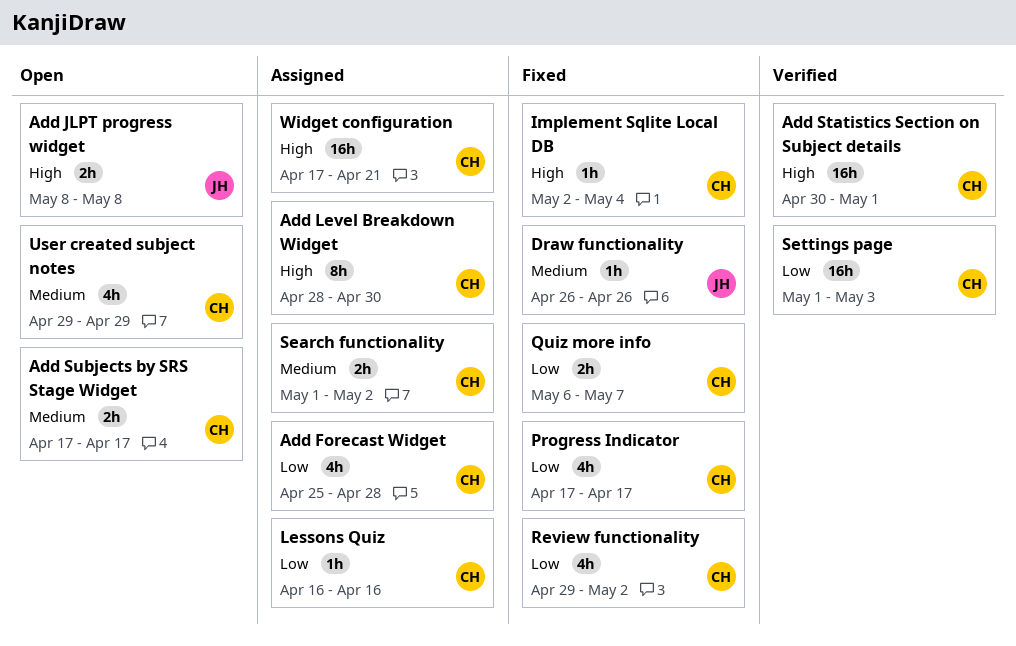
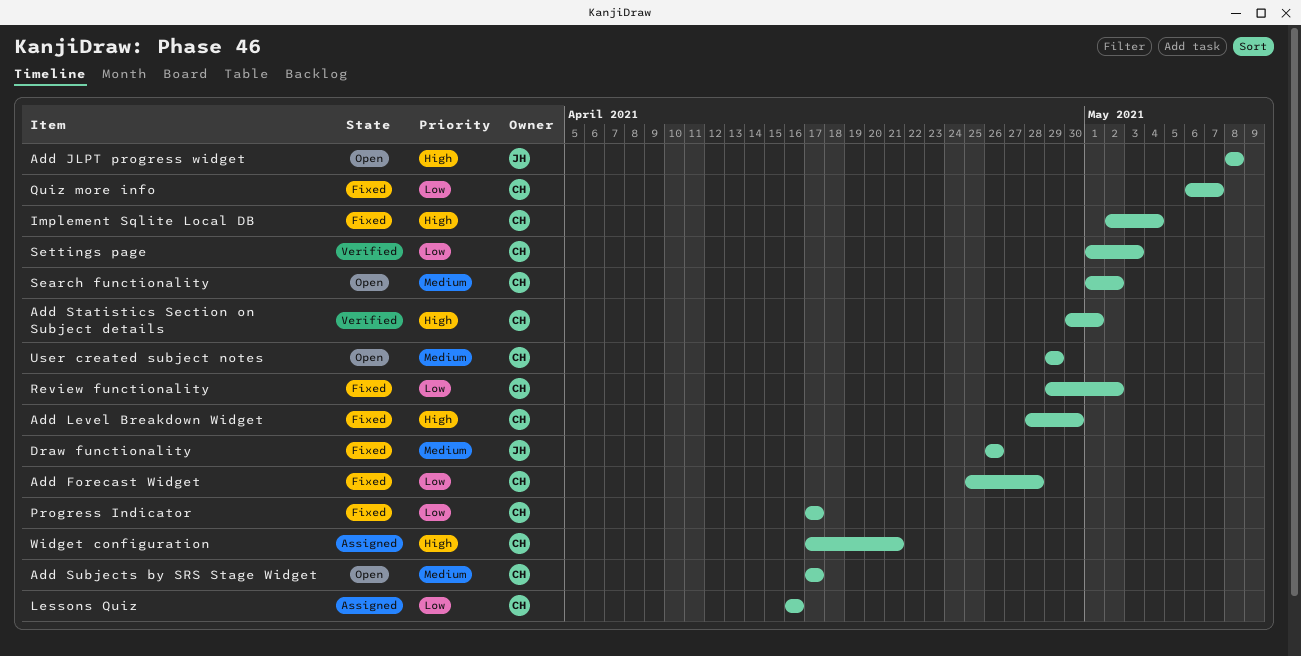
Add Forecast Widget, status: Assigned -> Fixed
Add Level Breakdown Widget, status: Assigned -> Fixed
Search functionality, status: Assigned -> Open

